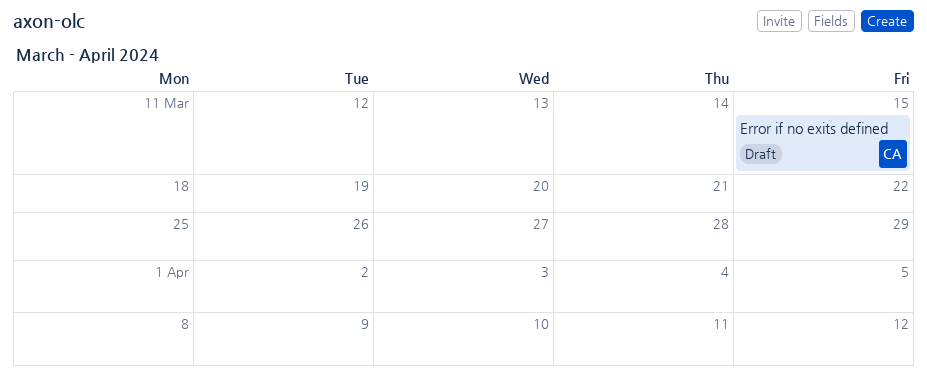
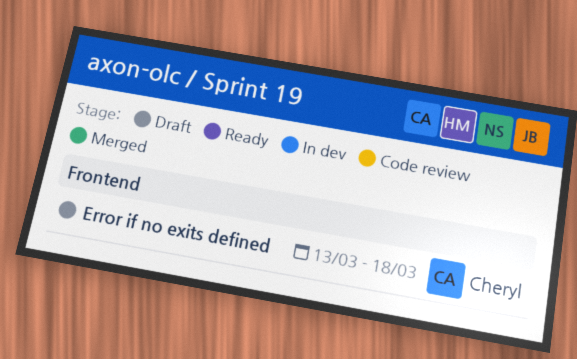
Error if no exits defined, due: Mar 15 -> Mar 18

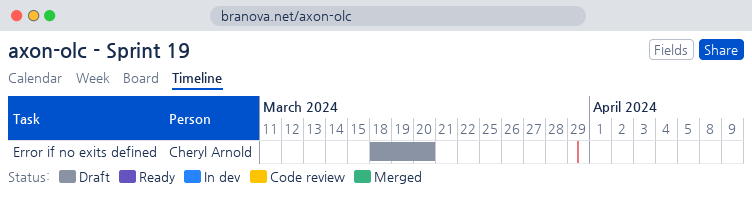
Error if no exits defined, start: Mar 13 -> Mar 18
Error if no exits defined, due: Mar 18 -> Mar 20

